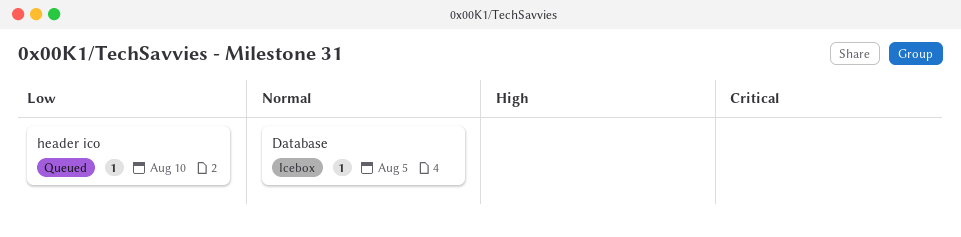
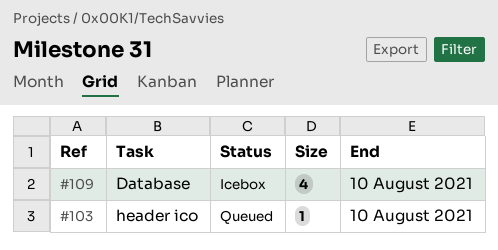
Database, estimate: 1 -> 4
Database, due: Aug 5 -> Aug 10

